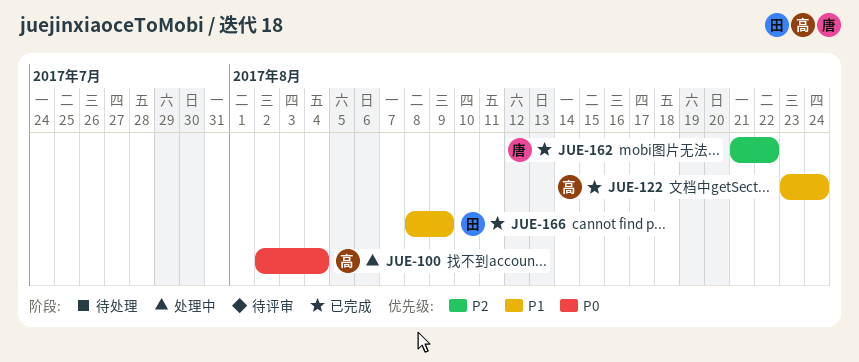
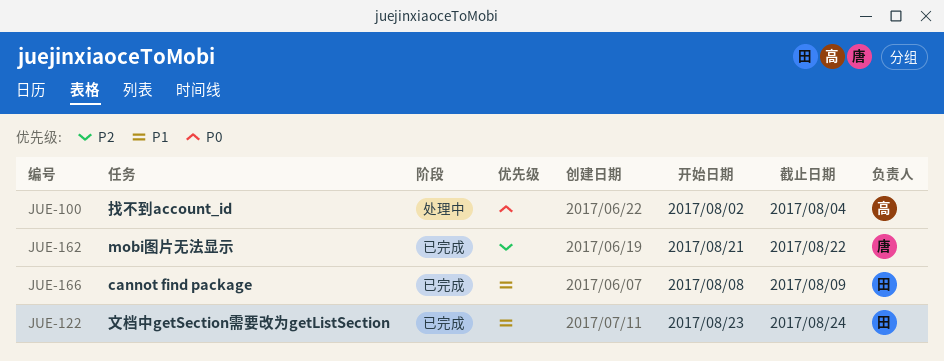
JUE-122, owner: 高 -> 田

